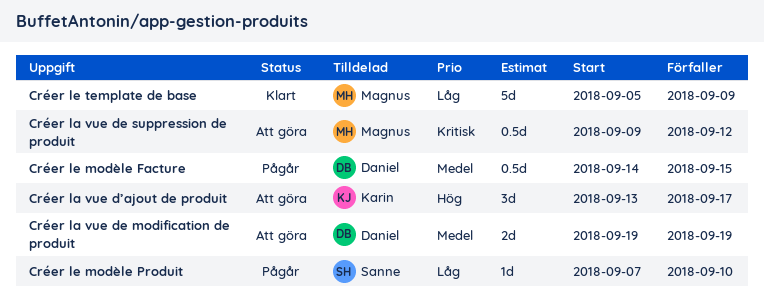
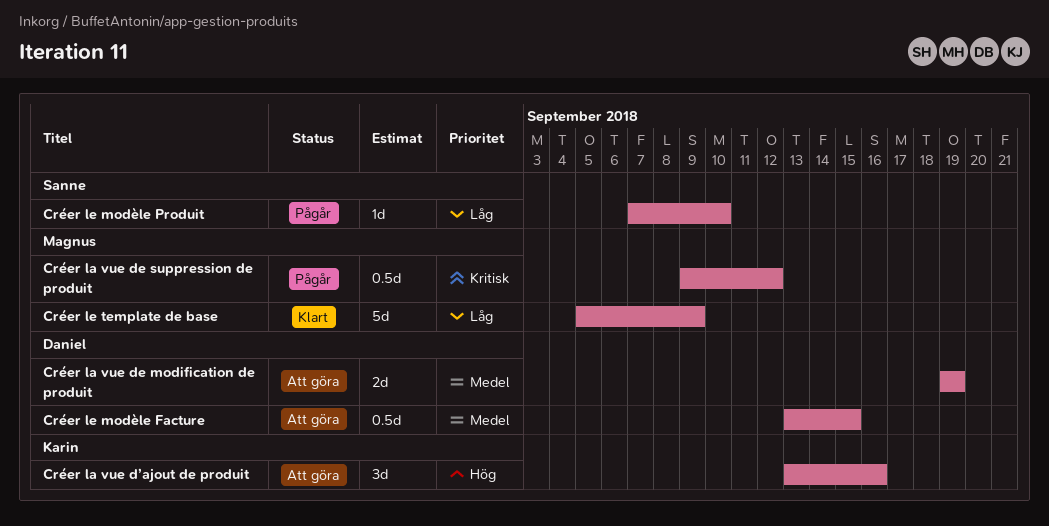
Créer la vue de suppression de produit, status: Att göra -> Pågår
Créer la vue d’ajout de produit, due: Sep 17 -> Sep 16
Créer le modèle Facture, status: Pågår -> Att göra
Créer le modèle Facture, start: Sep 14 -> Sep 13

